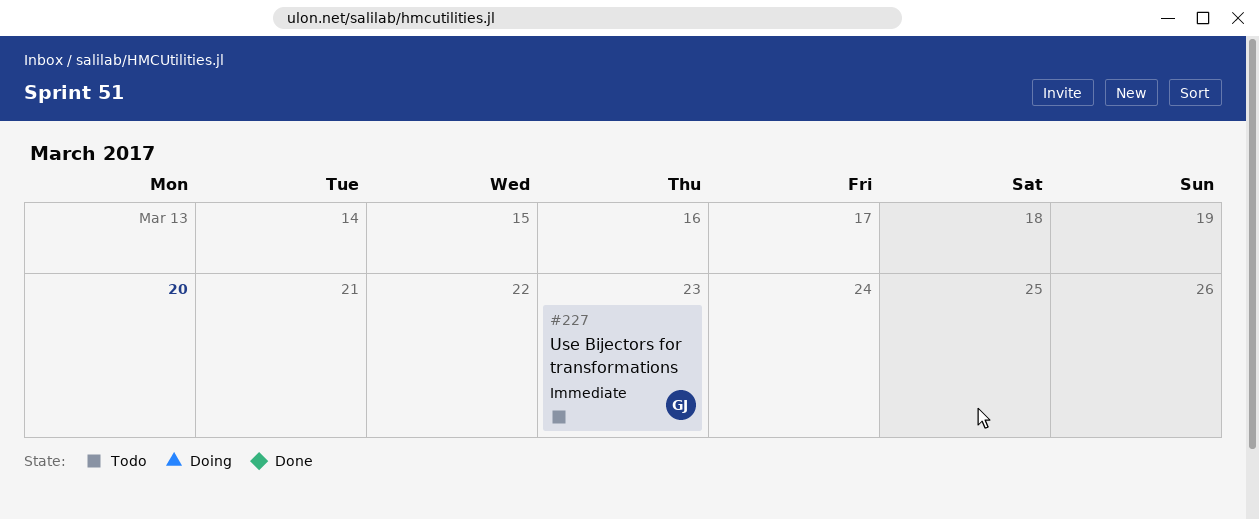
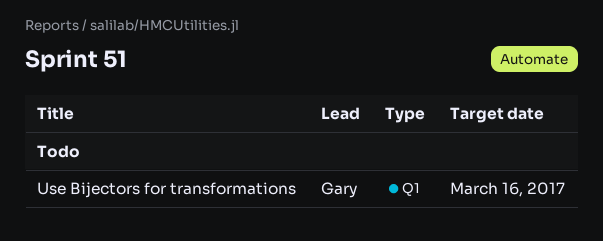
Use Bijectors for transformations, due: Mar 23 -> Mar 16

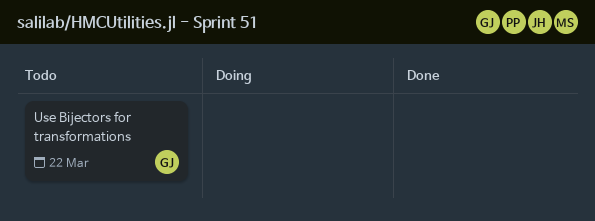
Use Bijectors for transformations, due: Mar 16 -> Mar 22

